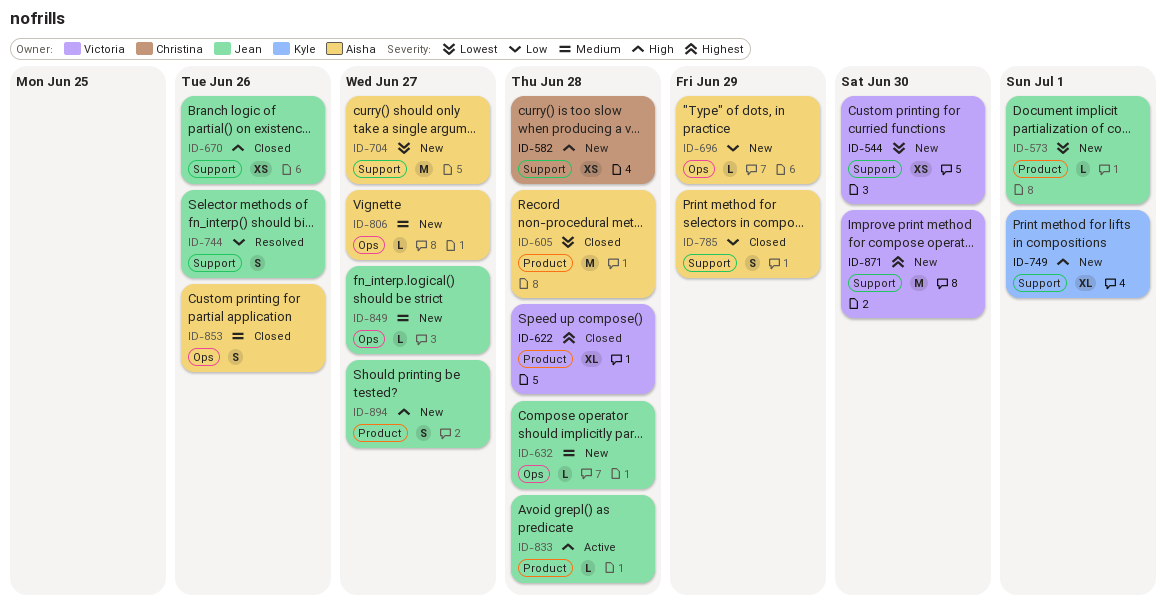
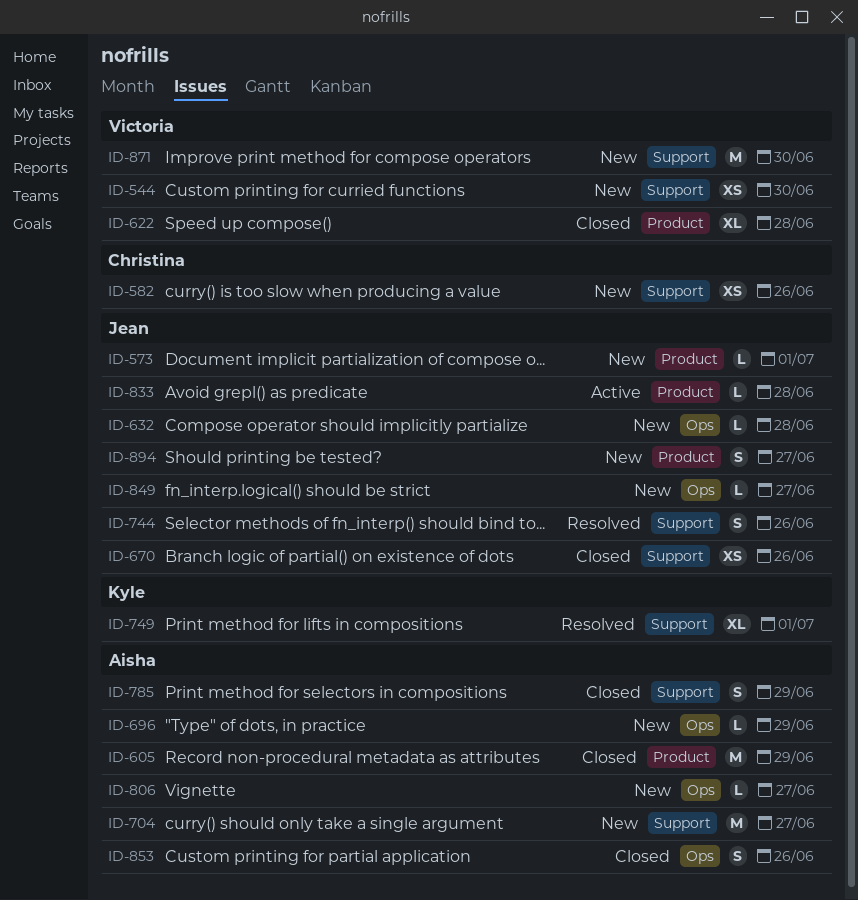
ID-582, due: Jun 28 -> Jun 26
ID-605, due: Jun 28 -> Jun 29
ID-749, status: New -> Resolved

